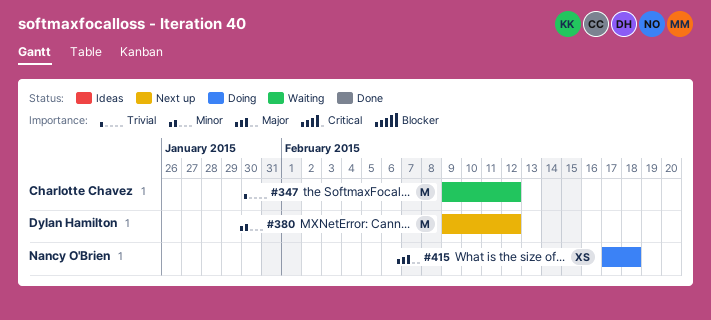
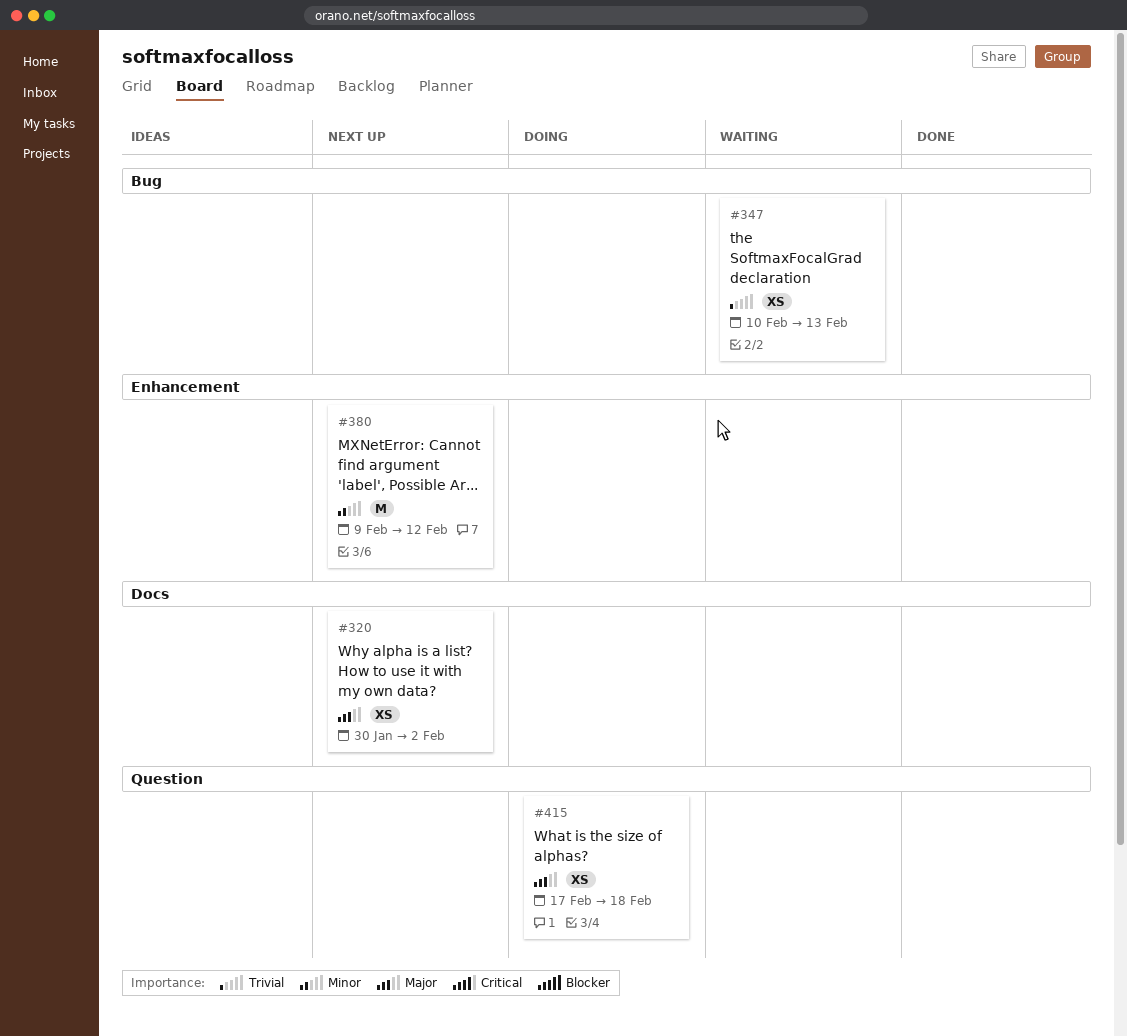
#320: none -> present
#347, estimate: M -> XS
#347, start: Feb 9 -> Feb 10
#347, due: Feb 12 -> Feb 13

